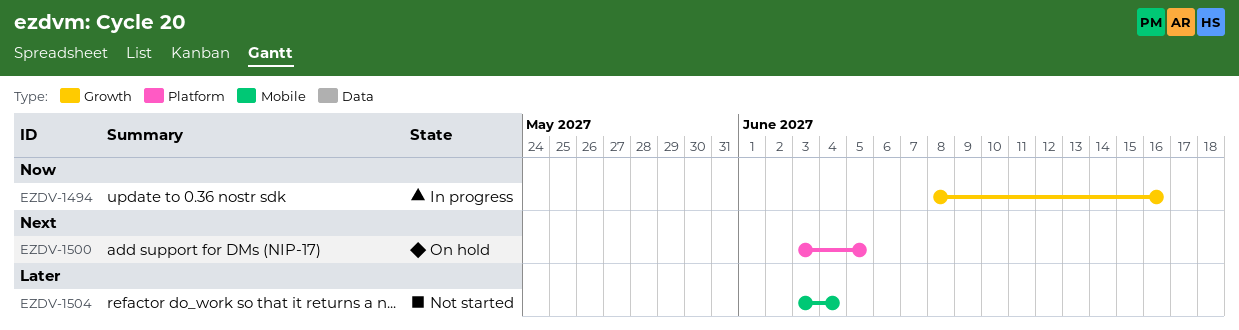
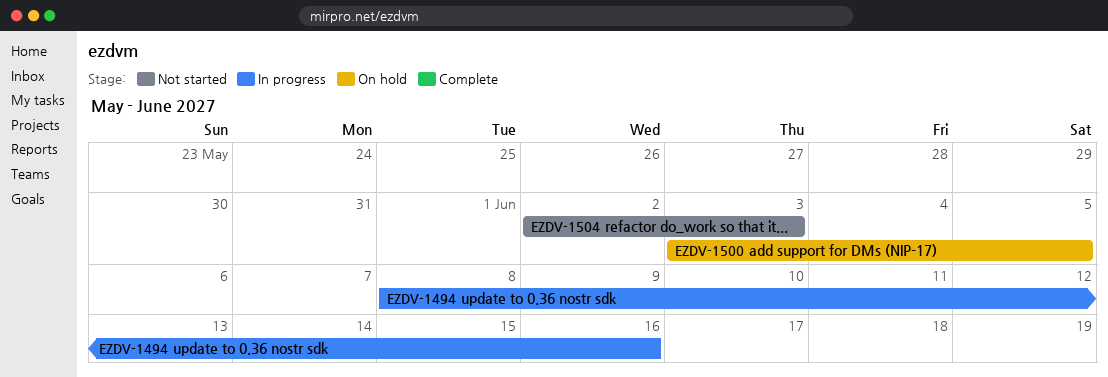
EZDV-1504, start: Jun 3 -> Jun 2
EZDV-1504, due: Jun 4 -> Jun 3

